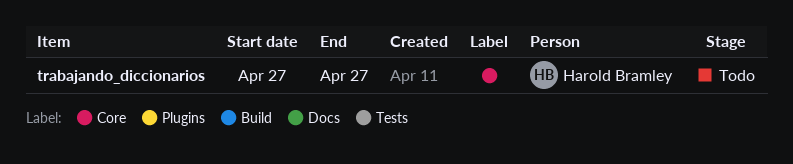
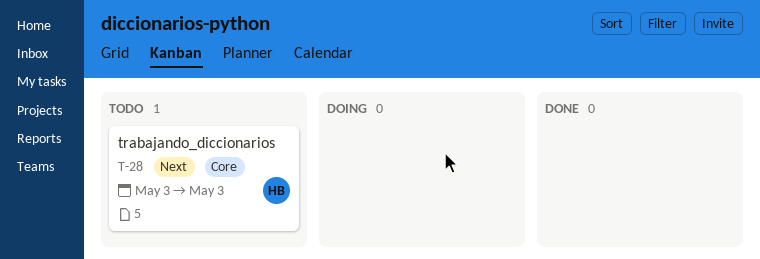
trabajando_diccionarios, start: Apr 27 -> May 3
trabajando_diccionarios, due: Apr 27 -> May 3

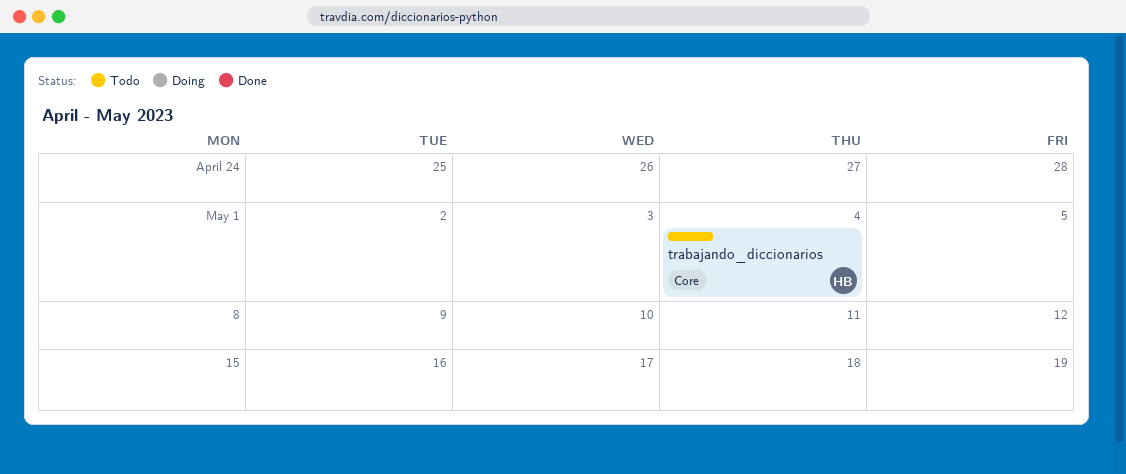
trabajando_diccionarios, due: May 3 -> May 4

